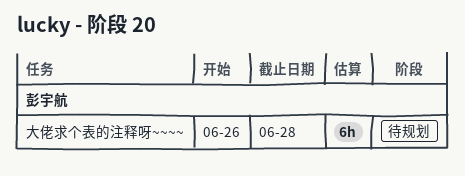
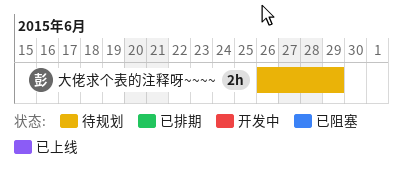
大佬求个表的注释呀~~~~, estimate: 6h -> 2h
大佬求个表的注释呀~~~~, due: Jun 28 -> Jun 29

